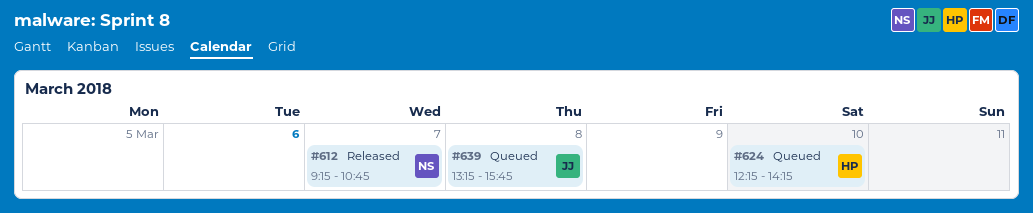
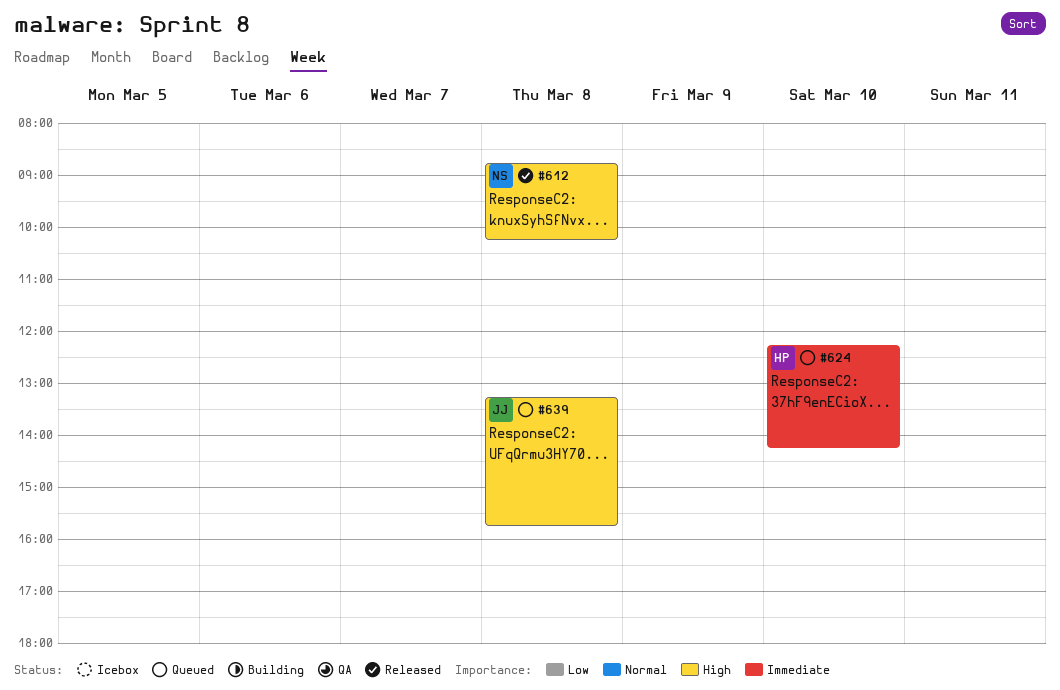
#612, day: Mar 7 -> Mar 8
#612, begins: 09:15 -> 08:45
#612, ends: 10:45 -> 10:15

